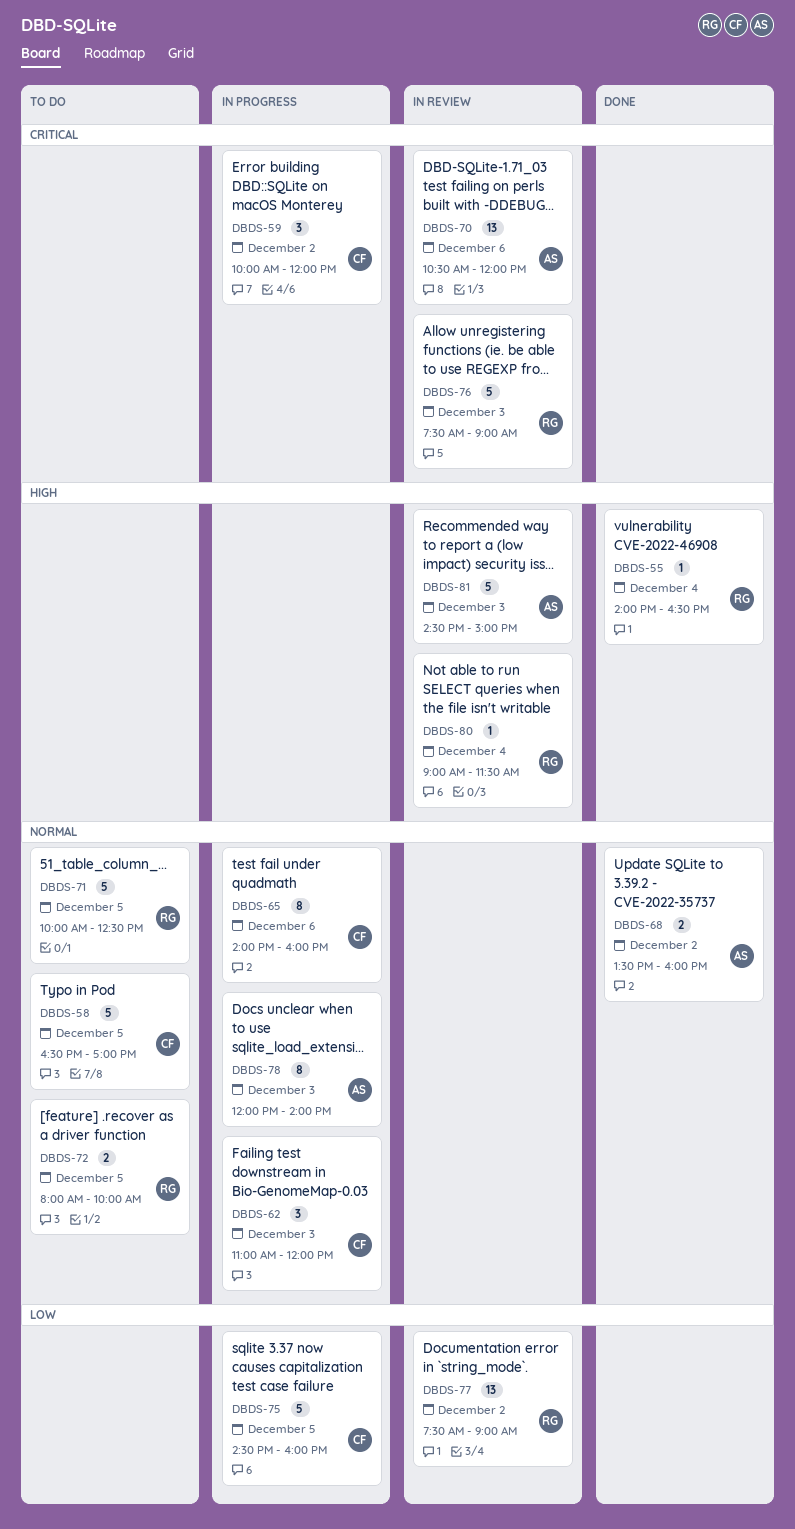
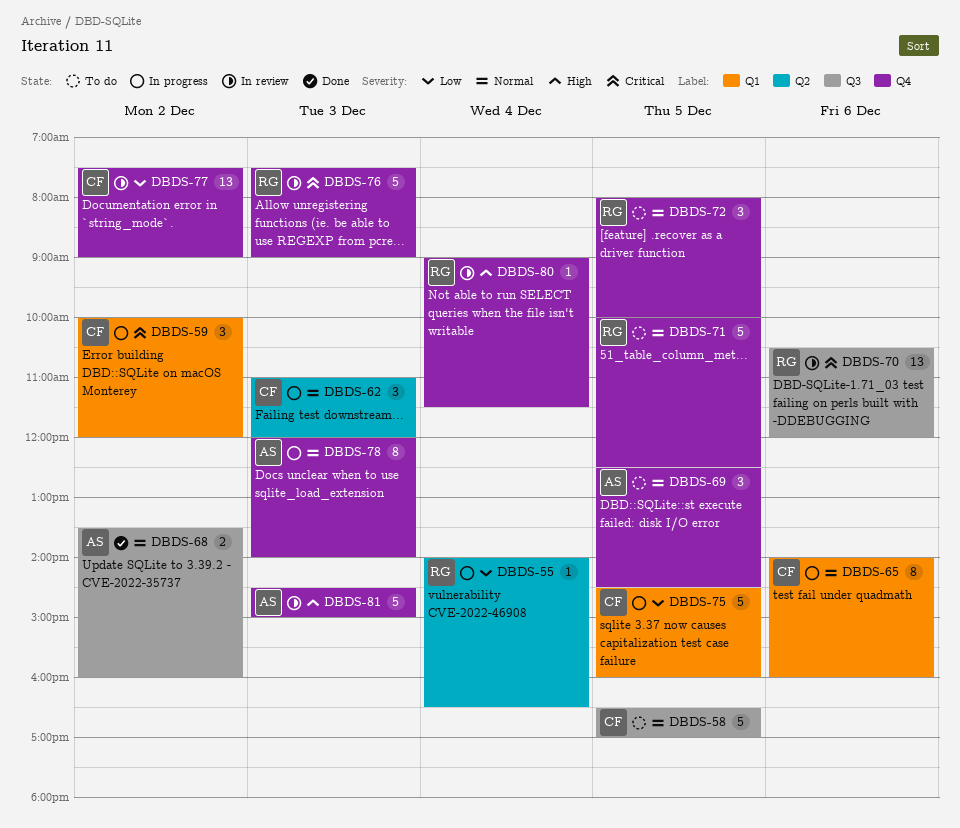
DBDS-55, status: Done -> In progress
DBDS-55, priority: High -> Low
DBDS-69: none -> present
DBDS-70, owner: AS -> RG
DBDS-72, estimate: 2 -> 3
DBDS-77, owner: RG -> CF

